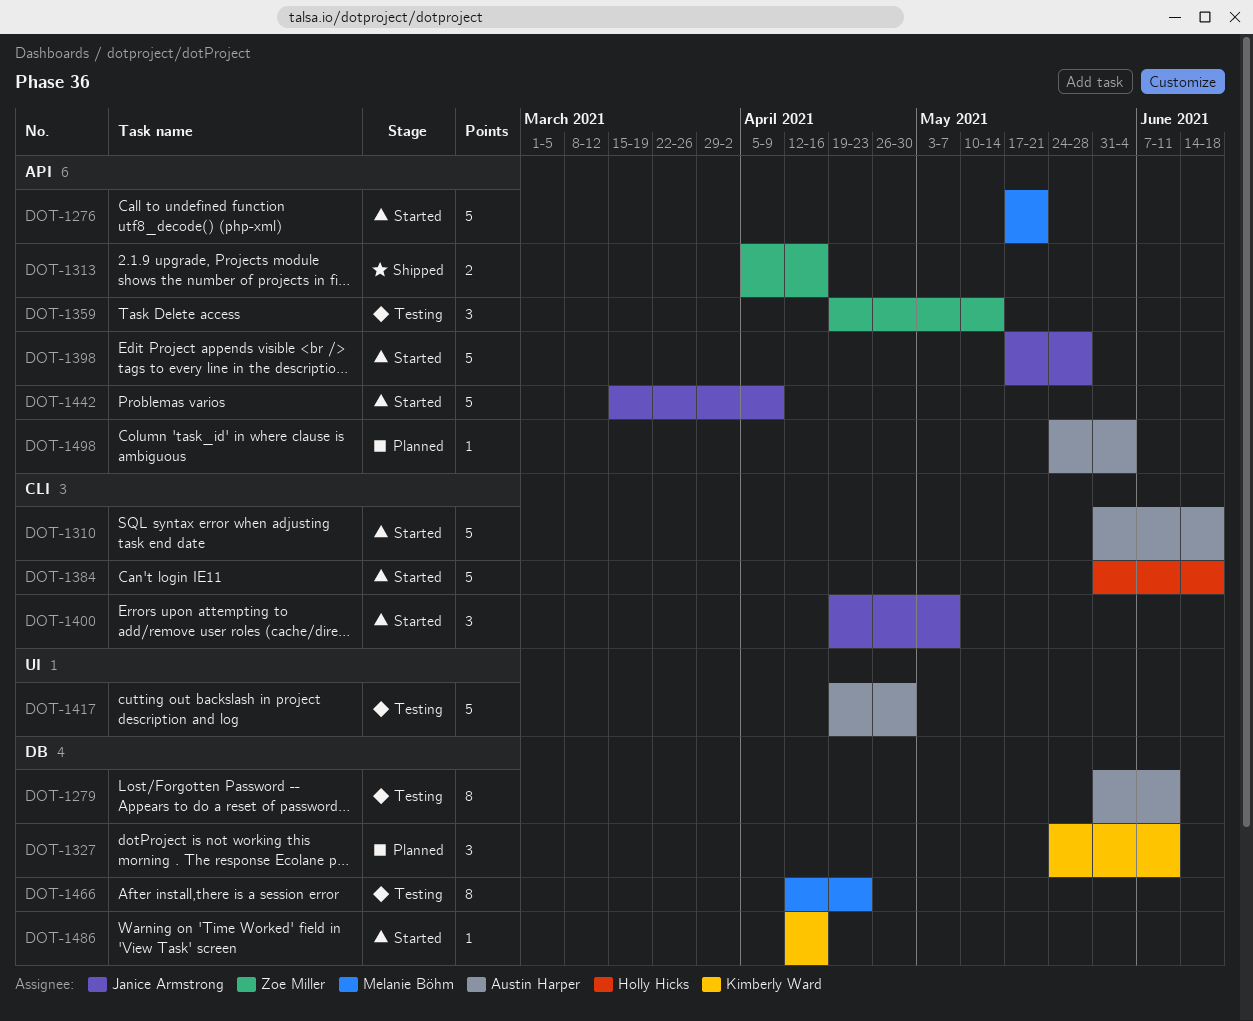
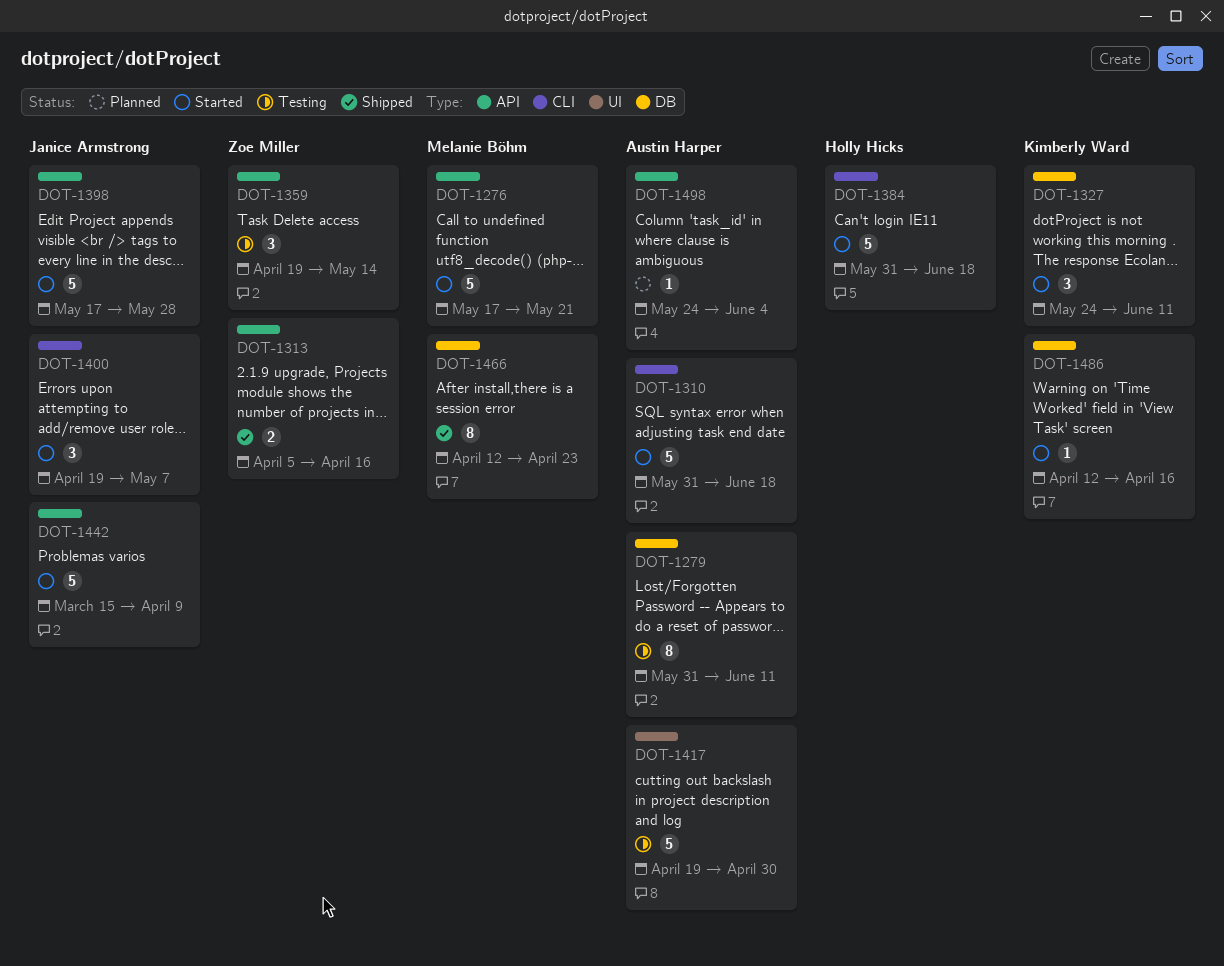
DOT-1327, status: Planned -> Started
DOT-1466, status: Testing -> Shipped

